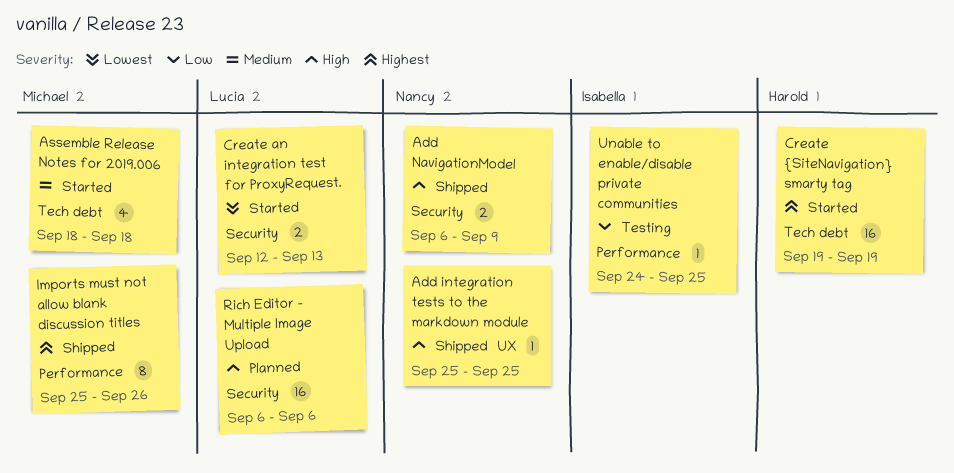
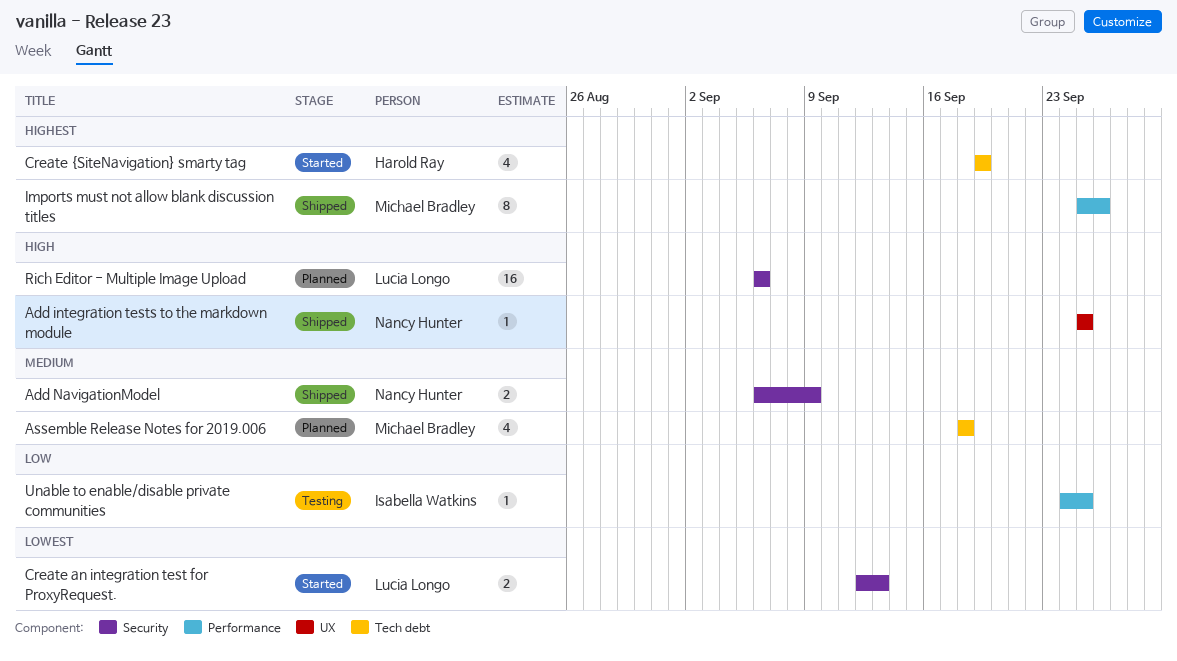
Add NavigationModel, priority: High -> Medium
Assemble Release Notes for 2019.006, status: Started -> Planned
Create {SiteNavigation} smarty tag, estimate: 16 -> 4

